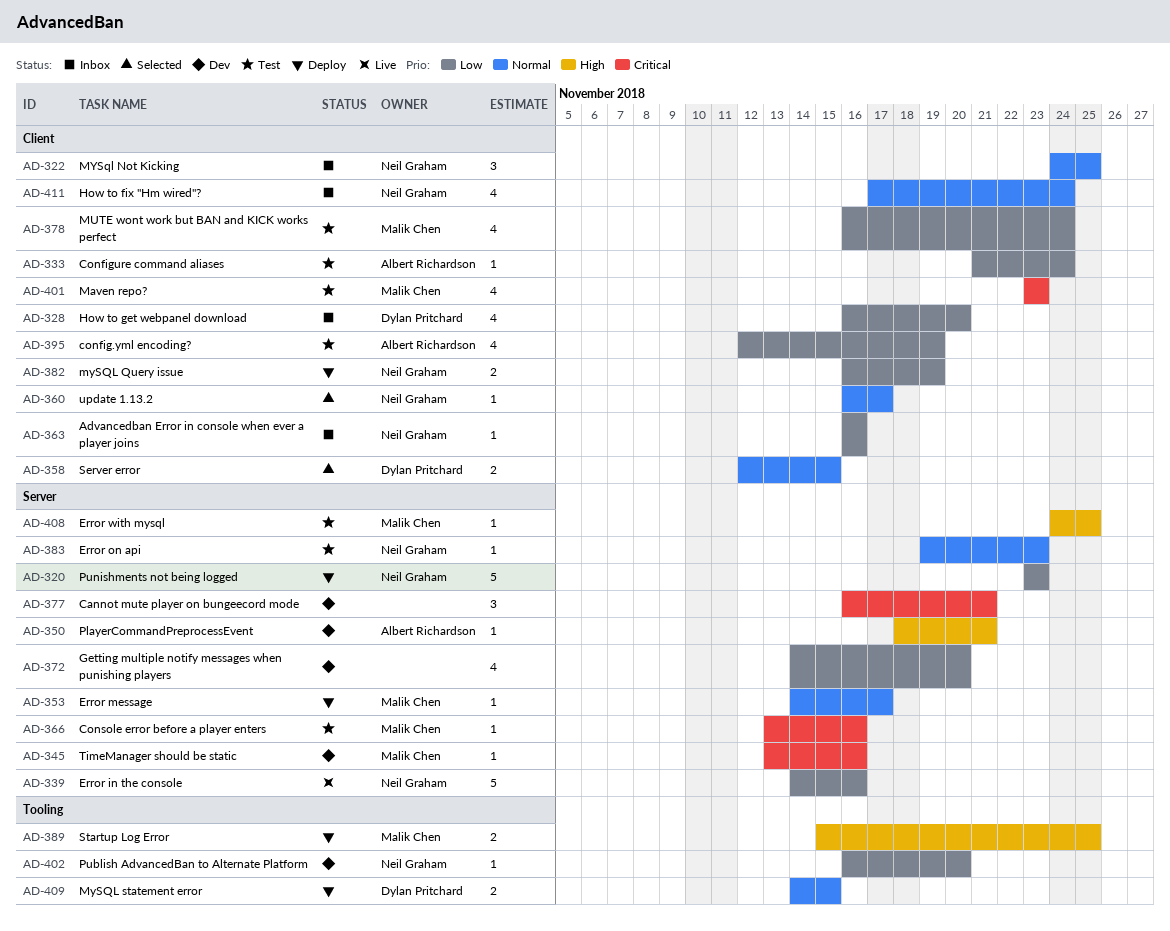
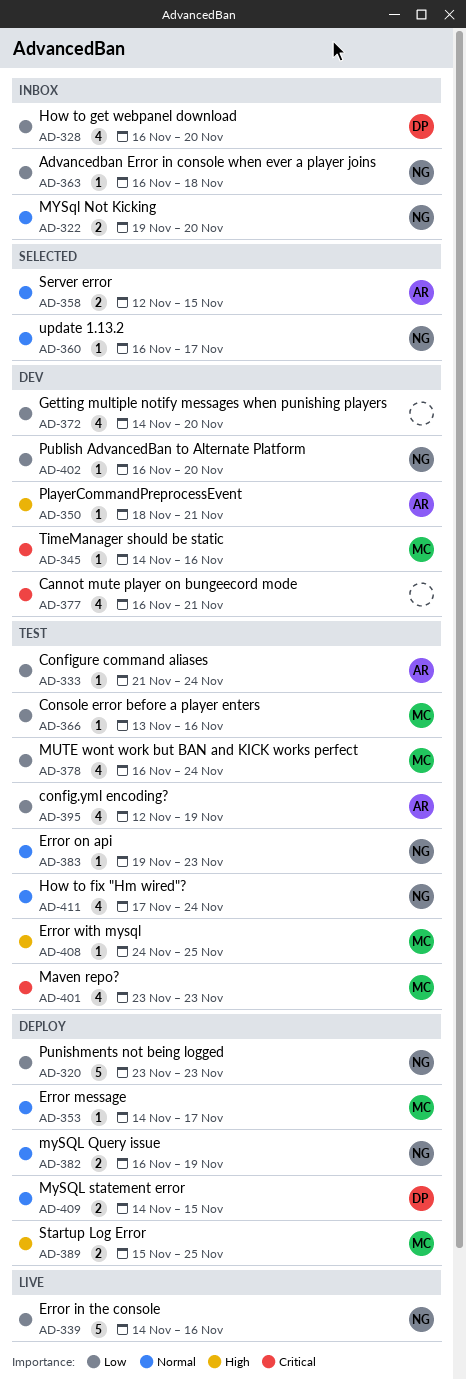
AD-322, estimate: 3 -> 2
AD-322, start: Nov 24 -> Nov 19
AD-322, due: Nov 25 -> Nov 20
AD-345, start: Nov 13 -> Nov 14
AD-358, owner: Dylan Pritchard -> Albert Richardson
AD-363, due: Nov 16 -> Nov 18
AD-366, priority: Critical -> Low
AD-377, estimate: 3 -> 4
AD-382, priority: Low -> Normal
AD-411, status: Inbox -> Test

